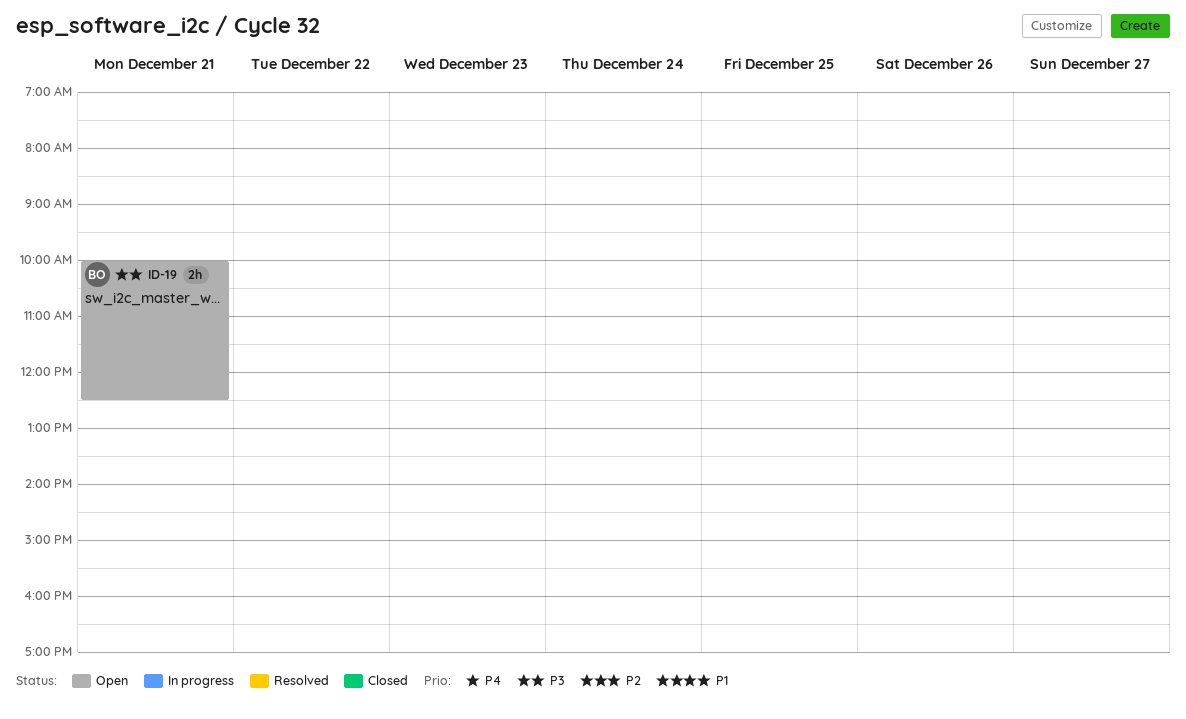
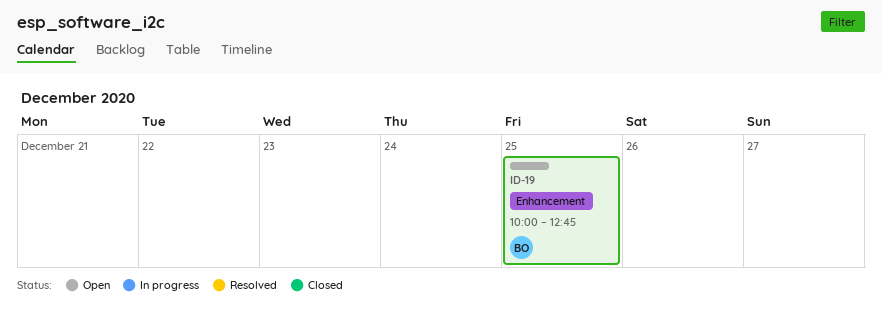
ID-19, day: Dec 21 -> Dec 25
ID-19, ends: 12:30 -> 12:45

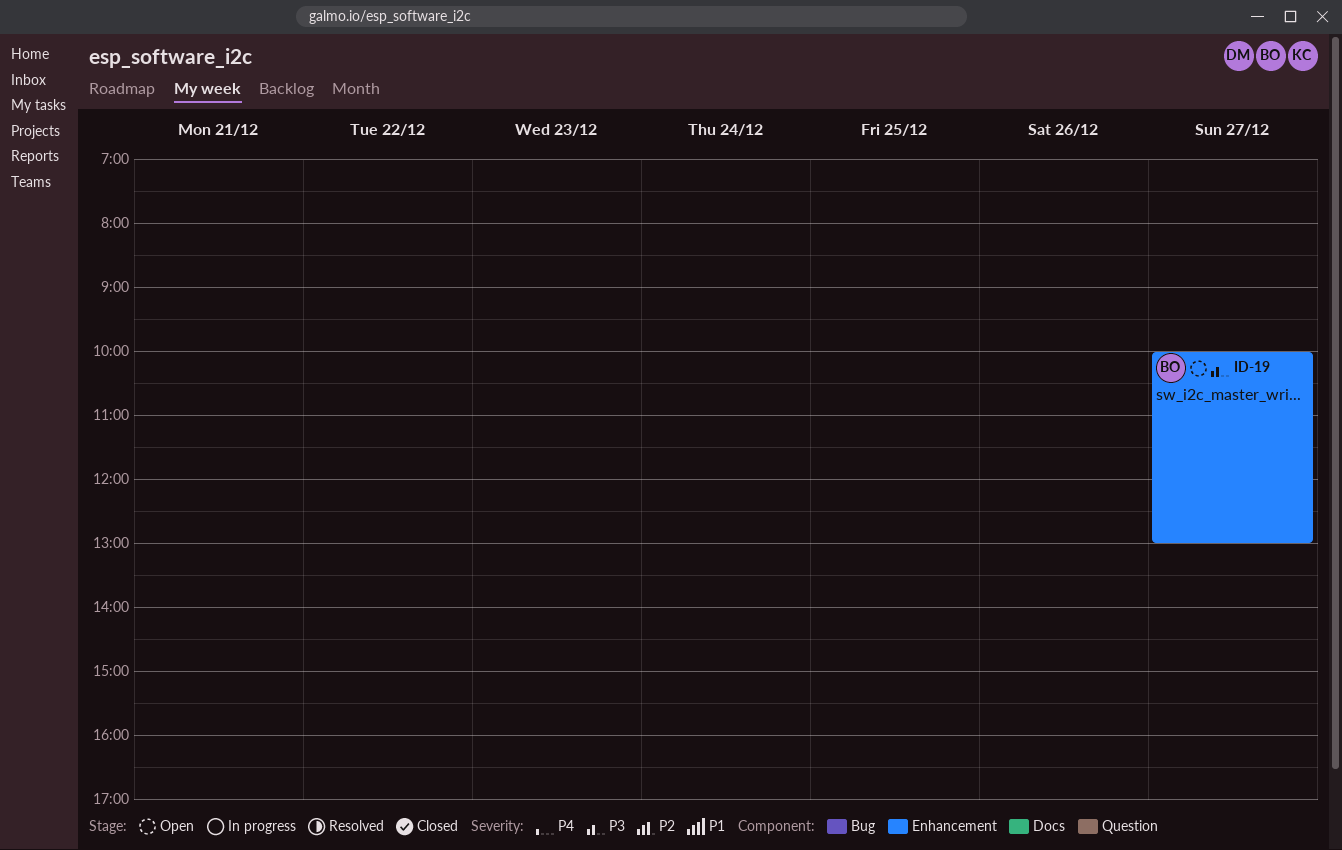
ID-19, day: Dec 25 -> Dec 27
ID-19, ends: 12:45 -> 13:00

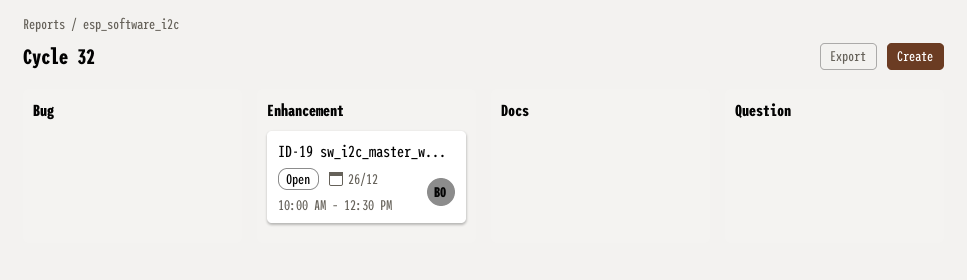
ID-19, day: Dec 27 -> Dec 26
ID-19, ends: 13:00 -> 12:30

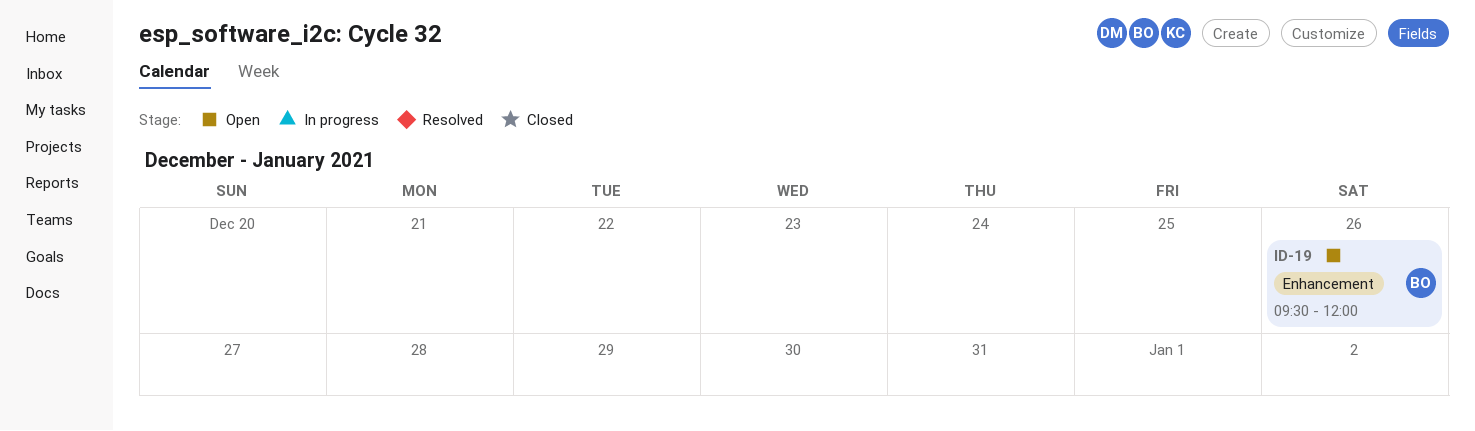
ID-19, begins: 10:00 -> 09:30
ID-19, ends: 12:30 -> 12:00

